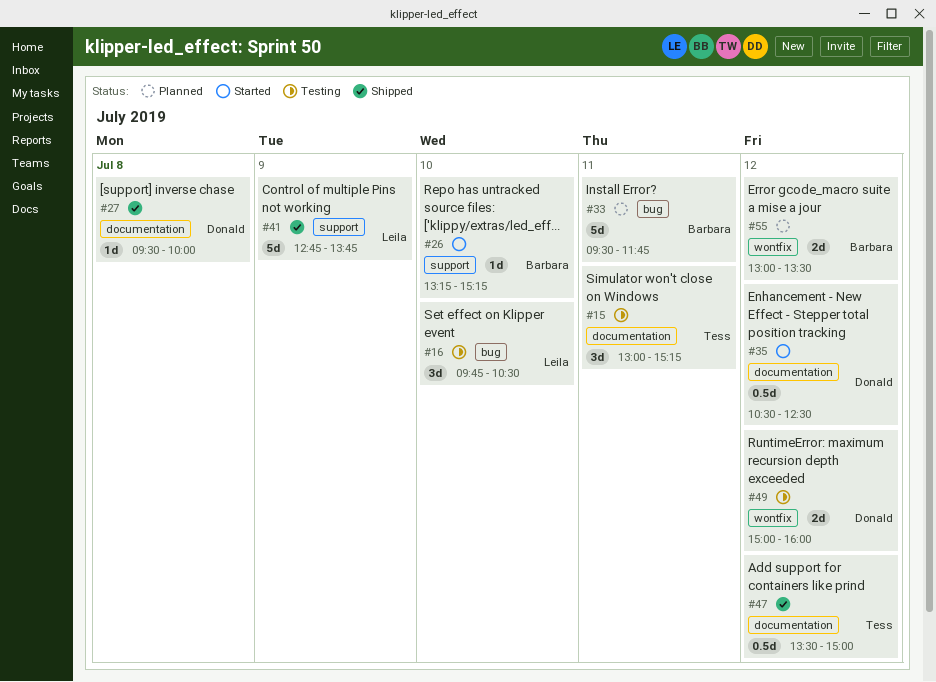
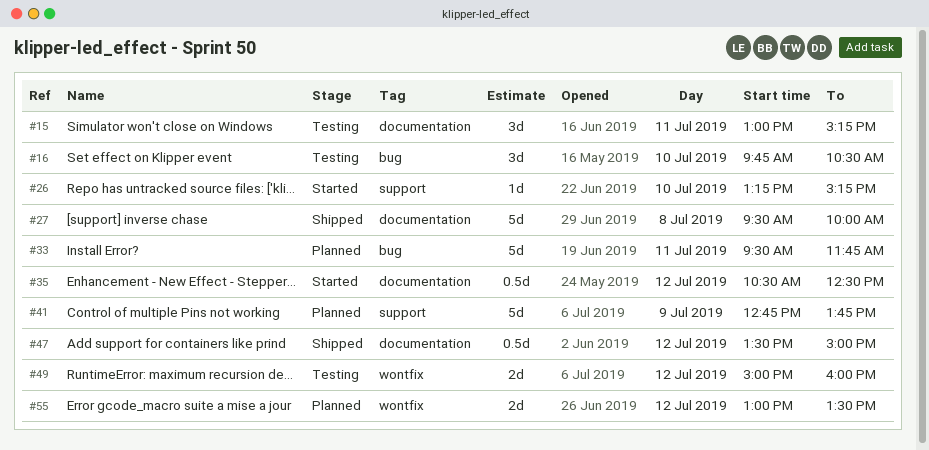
#27, estimate: 1d -> 5d
#41, status: Shipped -> Planned

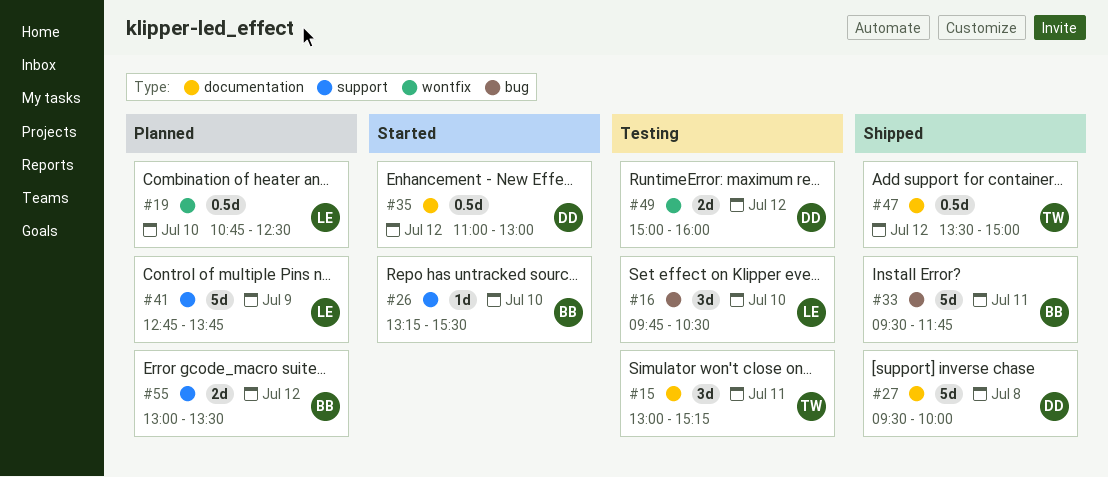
#19: none -> present
#26, ends: 15:15 -> 15:30
#33, status: Planned -> Shipped
#35, begins: 10:30 -> 11:00
#35, ends: 12:30 -> 13:00
#55, label: wontfix -> support

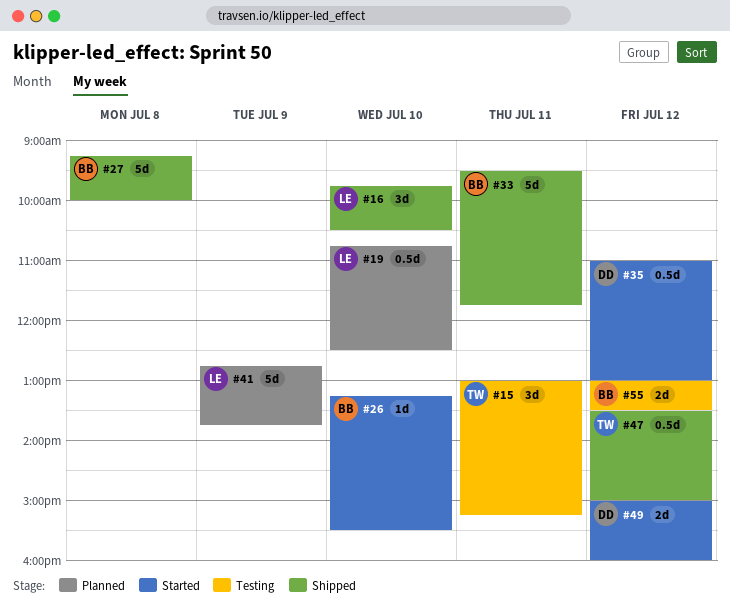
#16, status: Testing -> Shipped
#27, owner: DD -> BB
#27, begins: 09:30 -> 09:15
#49, status: Testing -> Started
#55, status: Planned -> Testing

